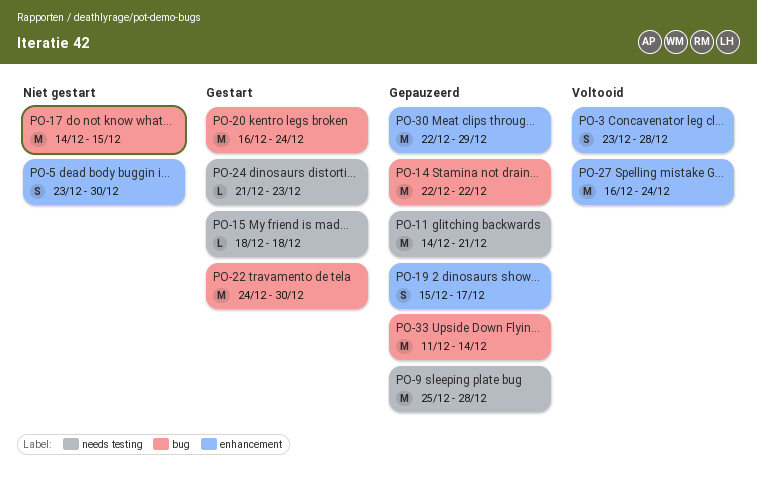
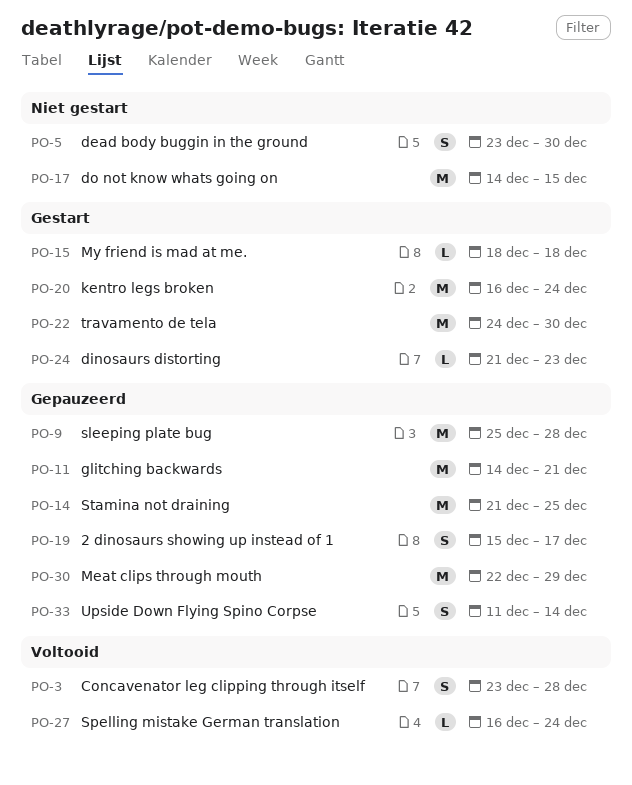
PO-14, start: Dec 22 -> Dec 21
PO-14, due: Dec 22 -> Dec 25
PO-27, estimate: M -> L
PO-33, estimate: M -> S

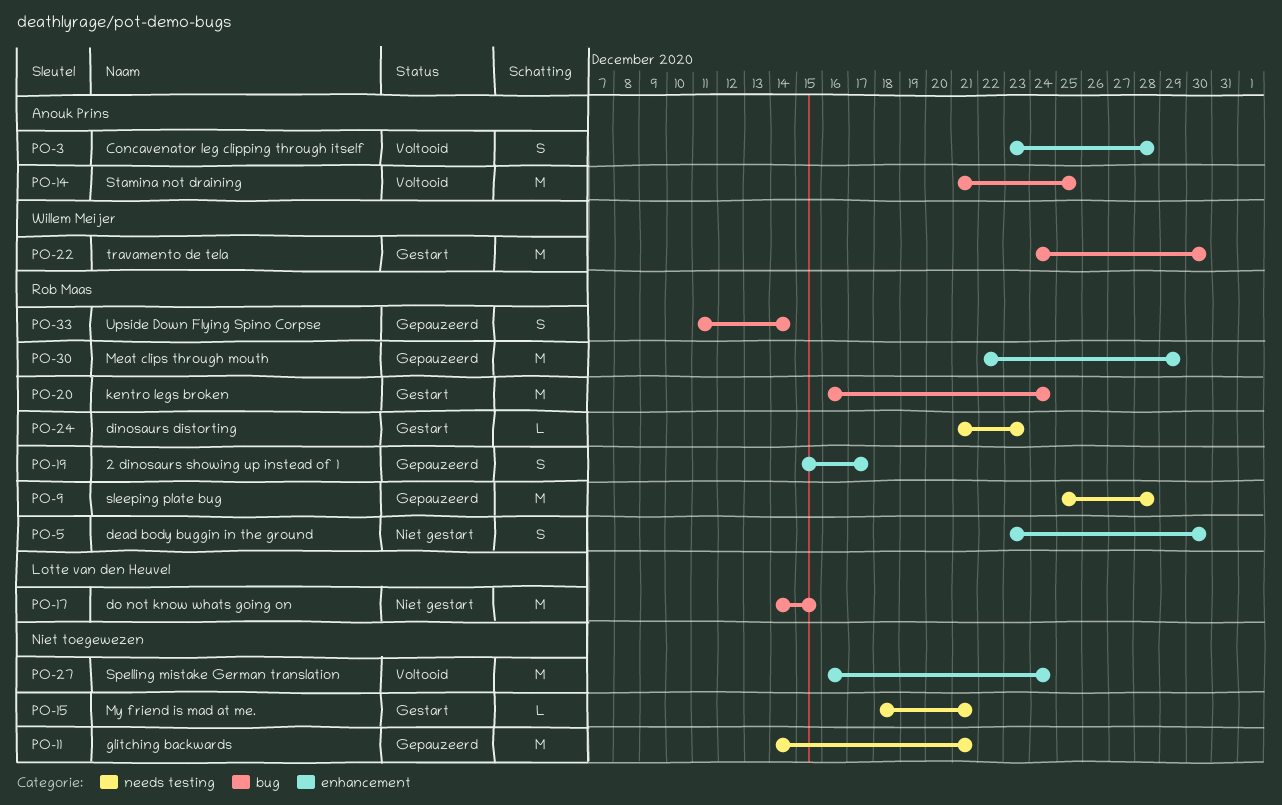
PO-14, status: Gepauzeerd -> Voltooid
PO-15, due: Dec 18 -> Dec 21
PO-27, estimate: L -> M

